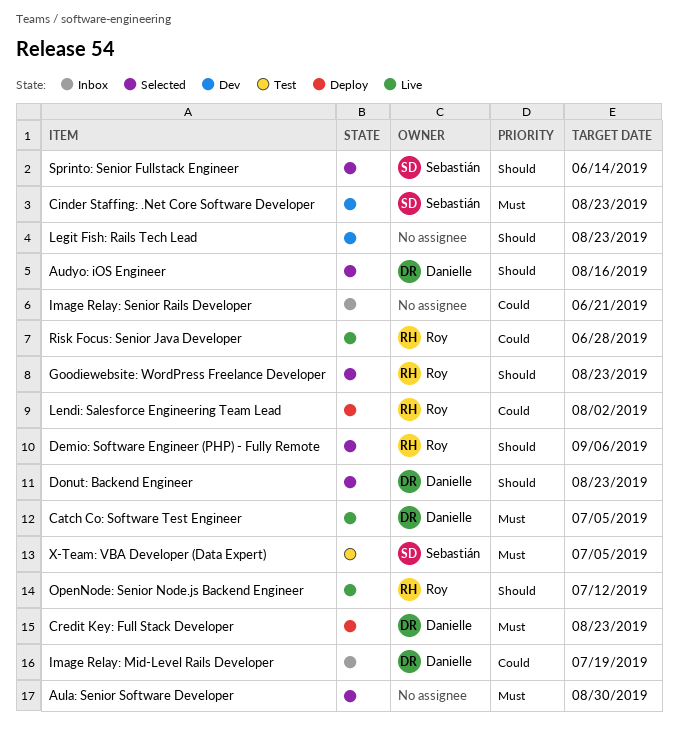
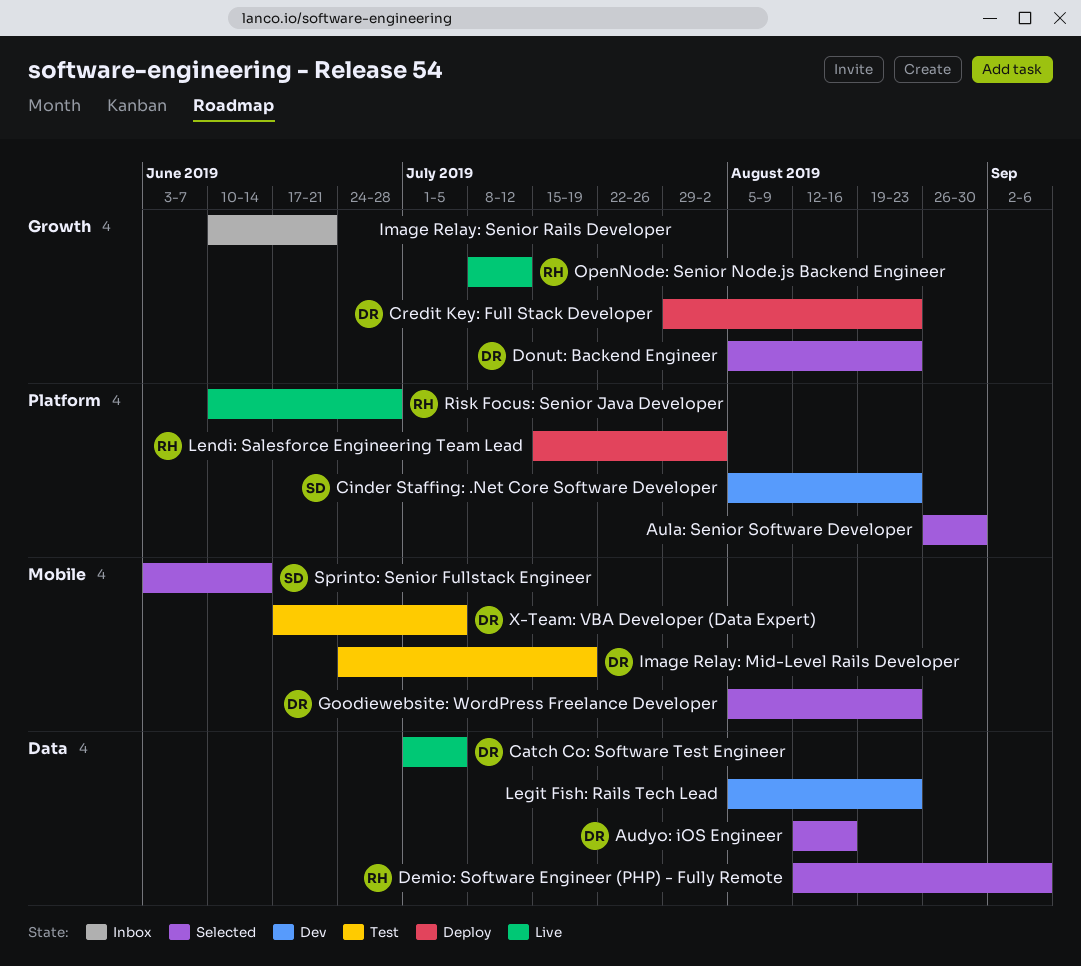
Goodiewebsite: WordPress Freelance Developer, owner: Roy -> Danielle
Image Relay: Mid-Level Rails Developer, status: Inbox -> Test
X-Team: VBA Developer (Data Expert), owner: Sebastián -> Danielle

